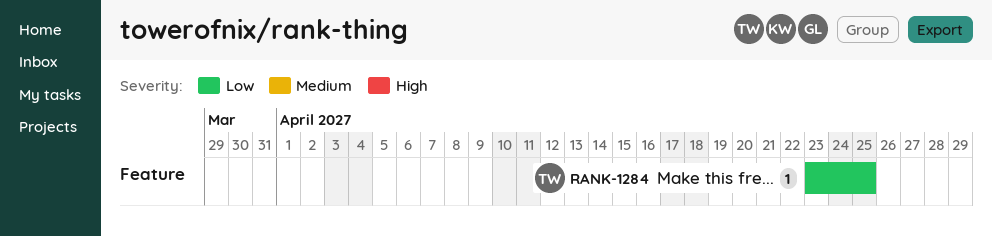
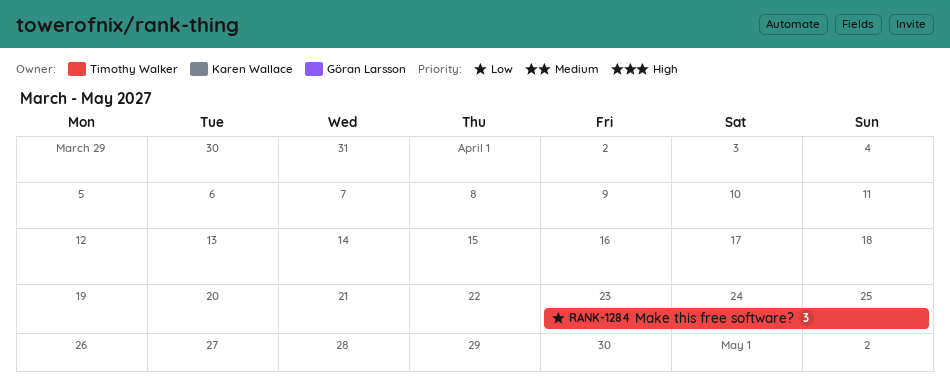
RANK-1284, estimate: 1 -> 3

